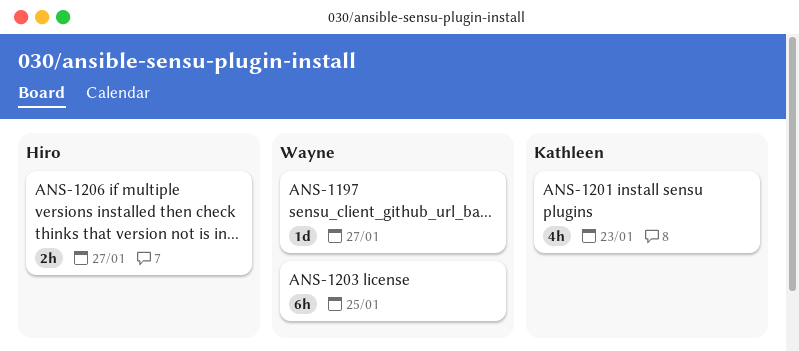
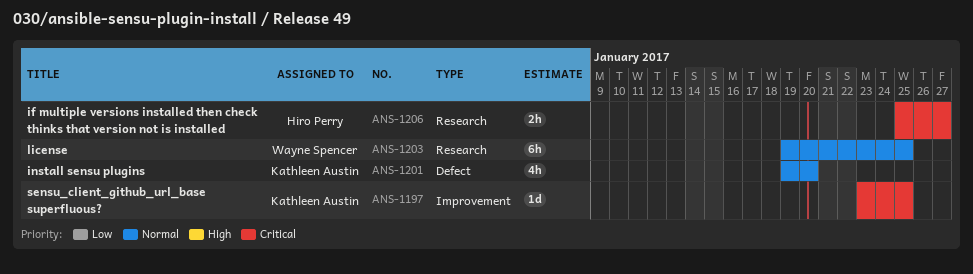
ANS-1197, owner: Wayne Spencer -> Kathleen Austin
ANS-1197, due: Jan 27 -> Jan 25
ANS-1201, due: Jan 23 -> Jan 20

